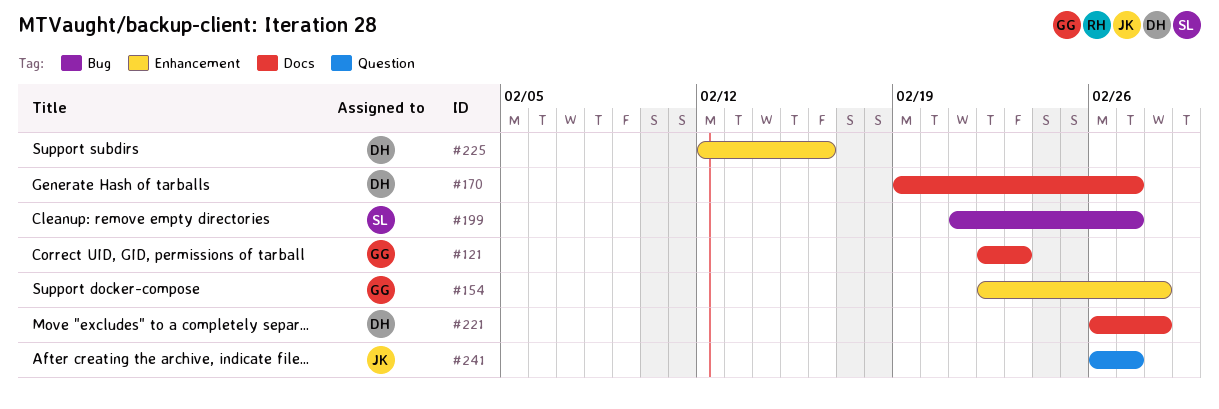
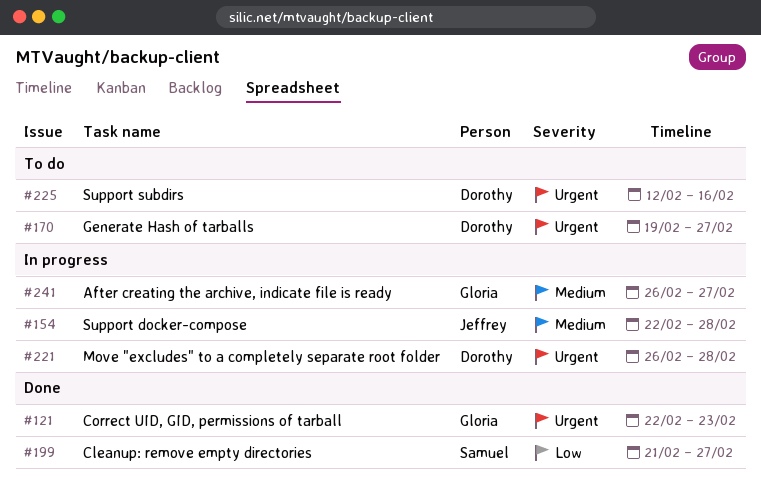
#154, owner: Gloria -> Jeffrey
#241, owner: Jeffrey -> Gloria

